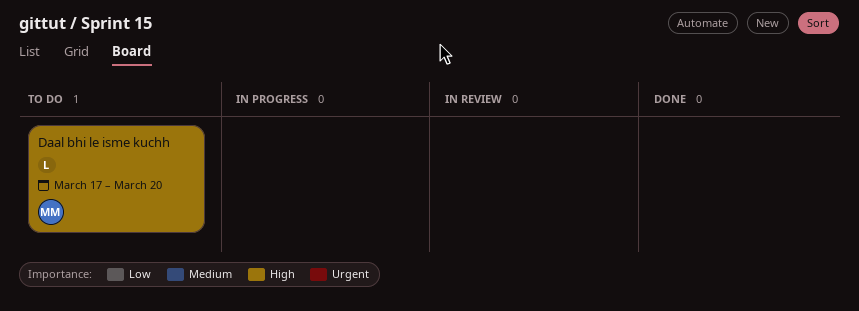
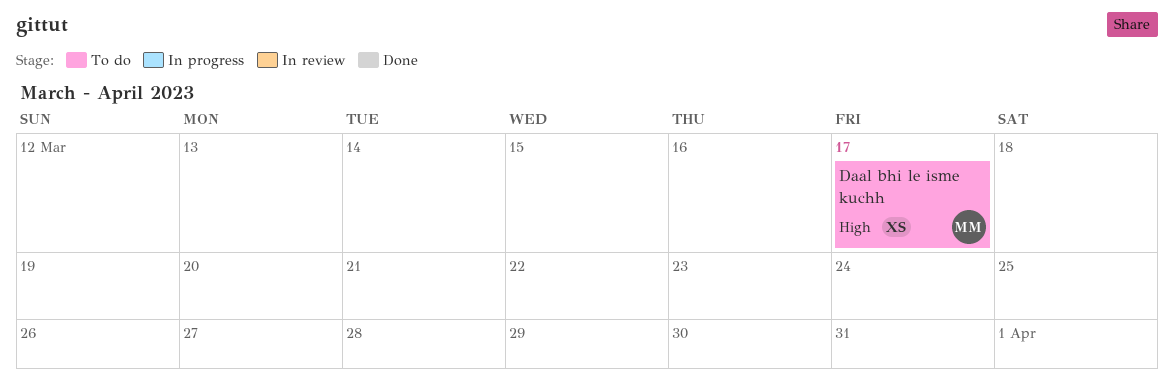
Daal bhi le isme kuchh, estimate: L -> XS
Daal bhi le isme kuchh, due: Mar 20 -> Mar 17

